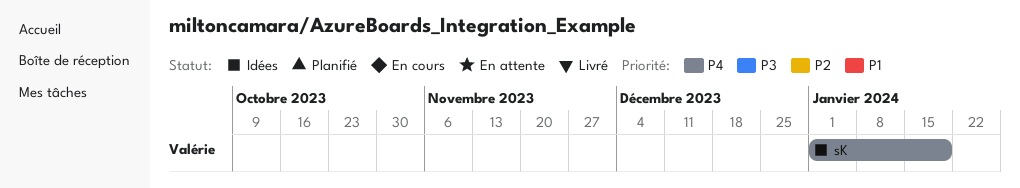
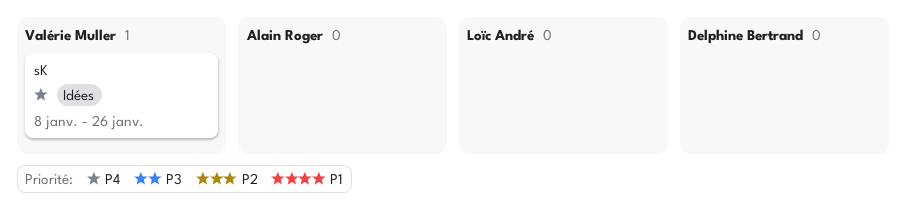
sK, start: Jan 1 -> Jan 8
sK, due: Jan 19 -> Jan 26

